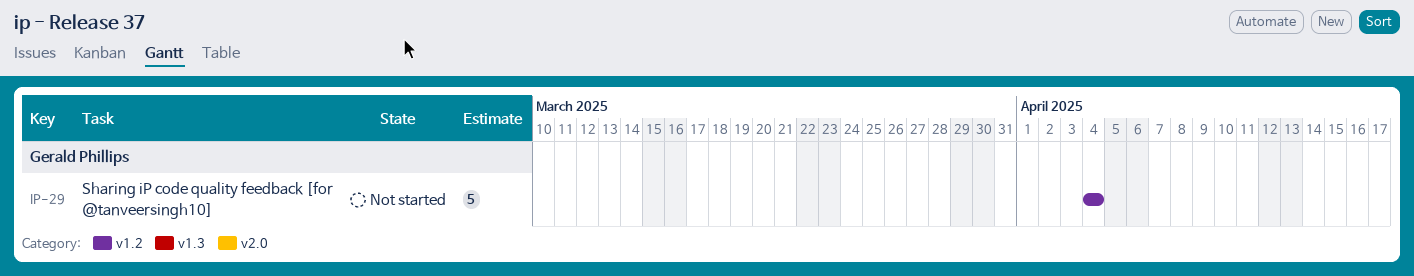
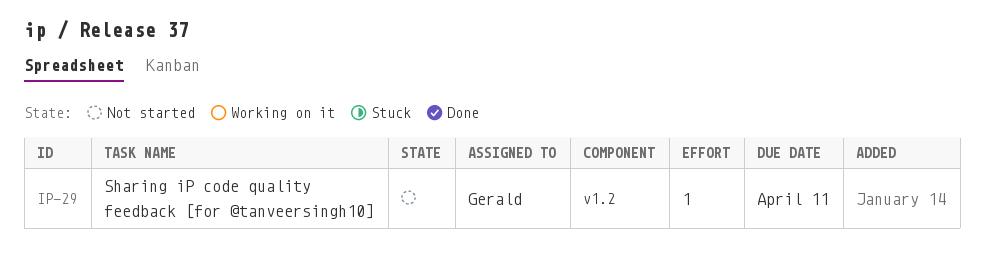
IP-29, estimate: 5 -> 1
IP-29, due: Apr 4 -> Apr 11

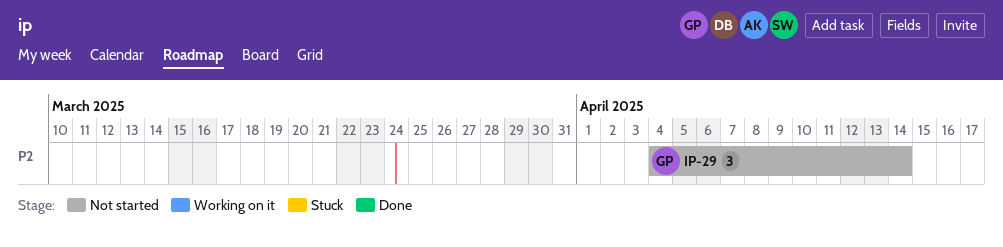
IP-29, estimate: 1 -> 3
IP-29, due: Apr 11 -> Apr 14

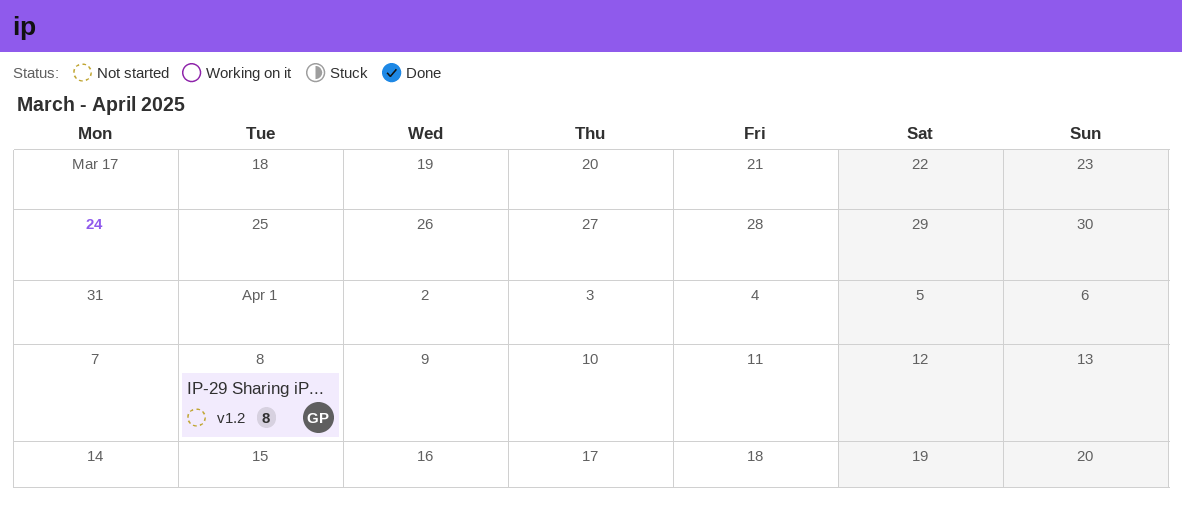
IP-29, estimate: 3 -> 8
IP-29, due: Apr 14 -> Apr 8

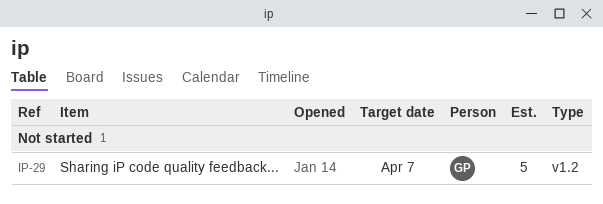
IP-29, estimate: 8 -> 5
IP-29, due: Apr 8 -> Apr 7

